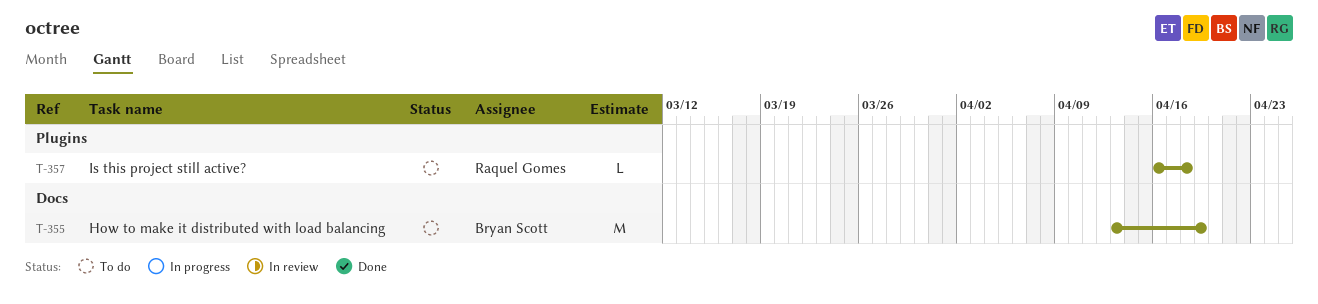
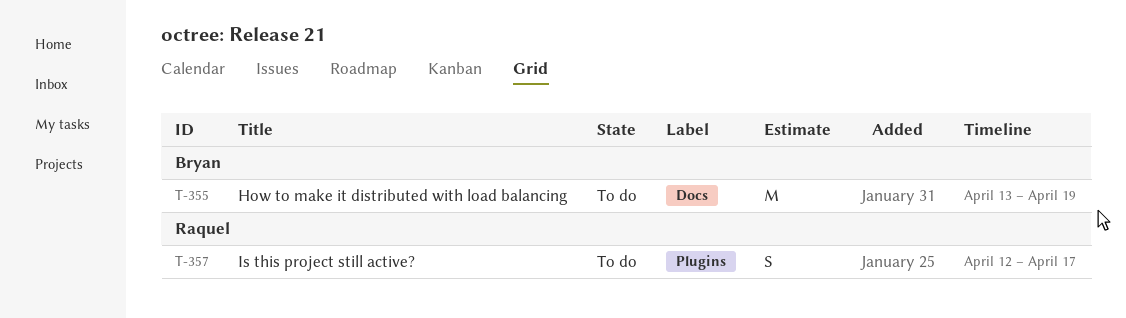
T-357, estimate: L -> S
T-357, start: Apr 16 -> Apr 12
T-357, due: Apr 18 -> Apr 17

